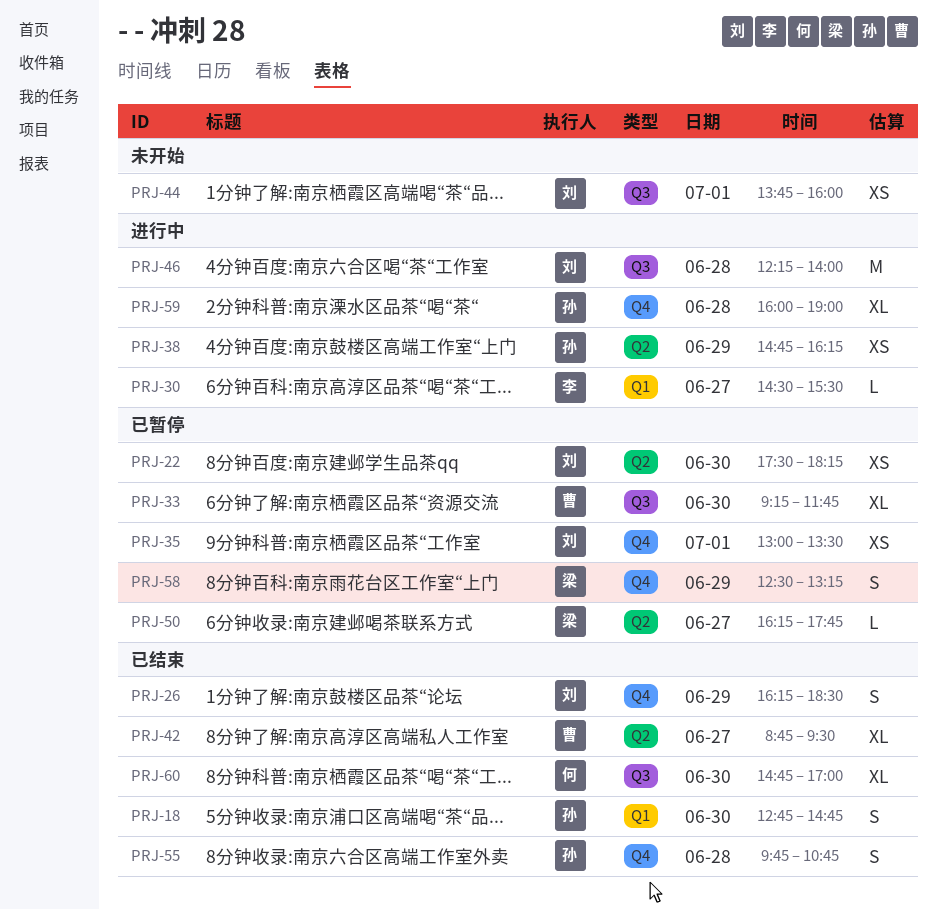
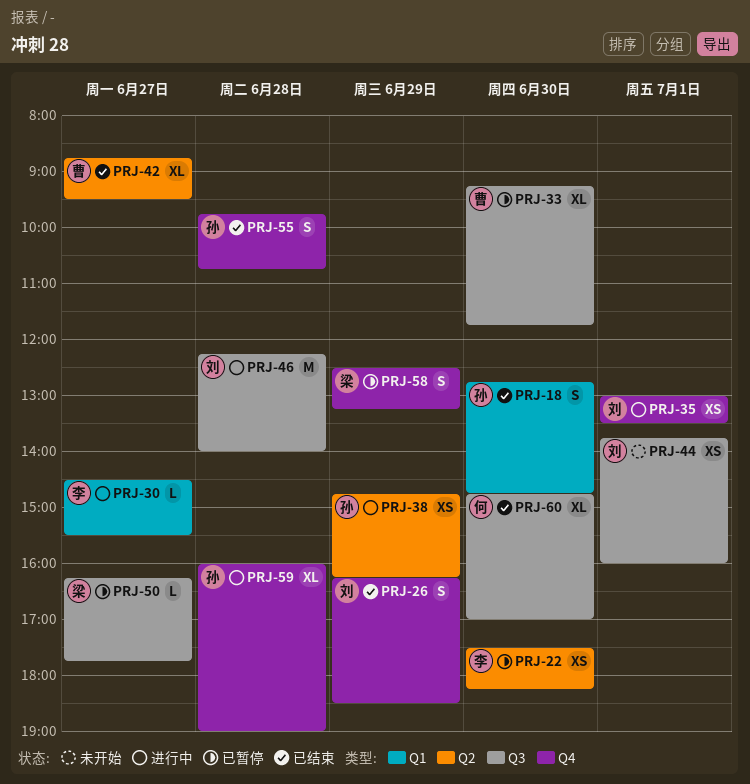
PRJ-22, owner: 刘 -> 李
PRJ-35, status: 已暂停 -> 进行中
PRJ-50, label: Q2 -> Q3

